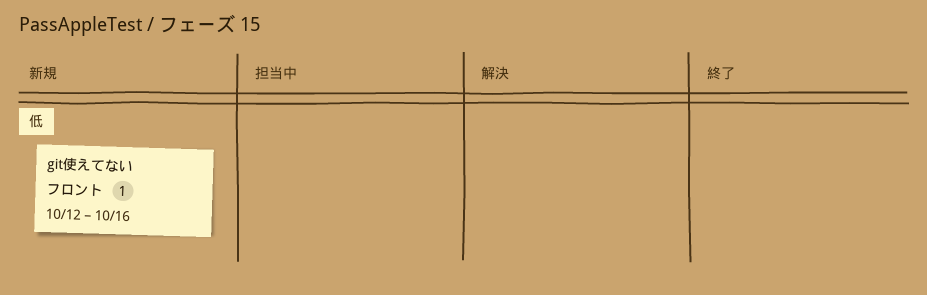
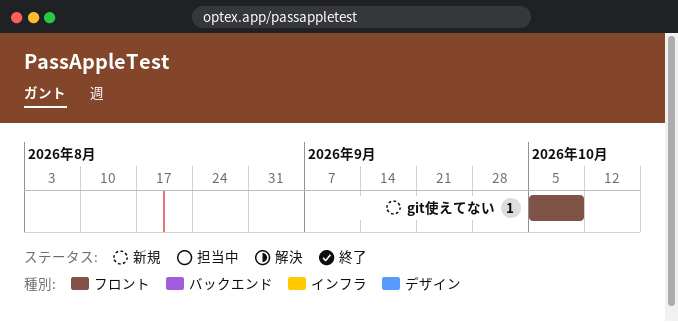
git使えてない, start: Oct 12 -> Oct 5
git使えてない, due: Oct 16 -> Oct 9

